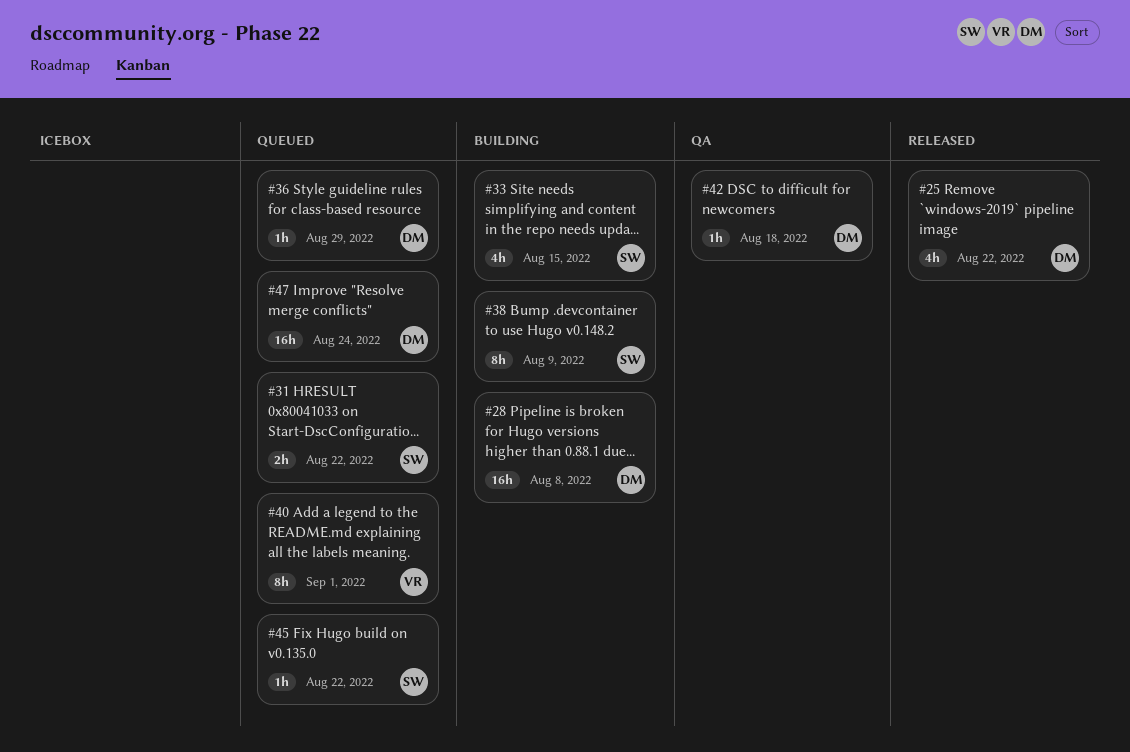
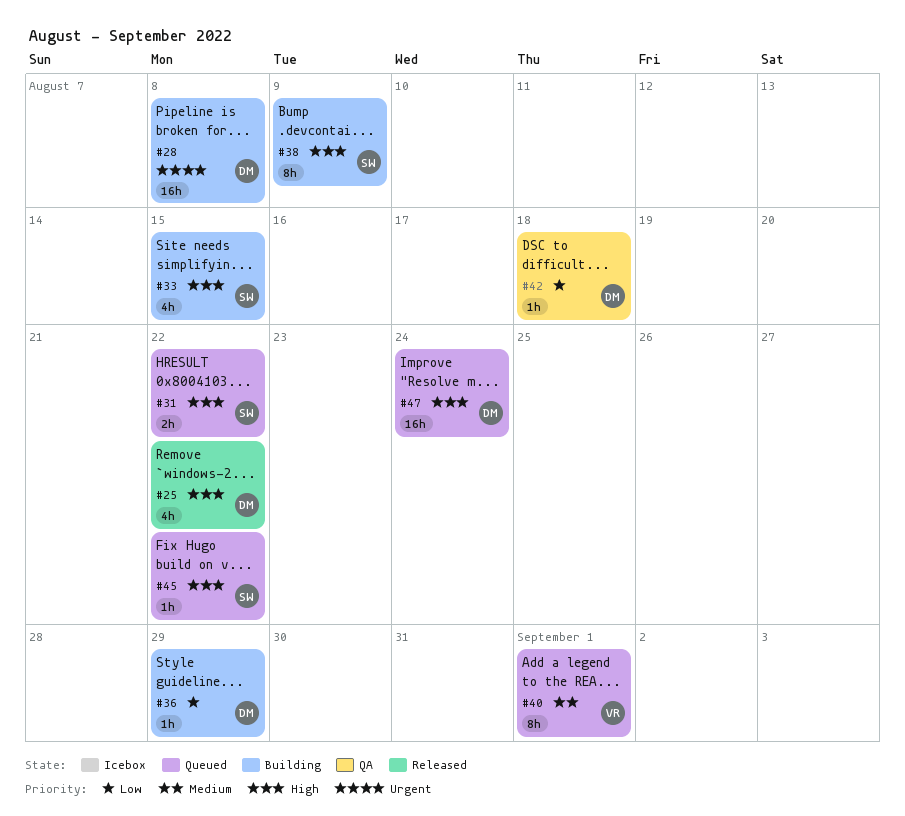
#36, status: Queued -> Building

